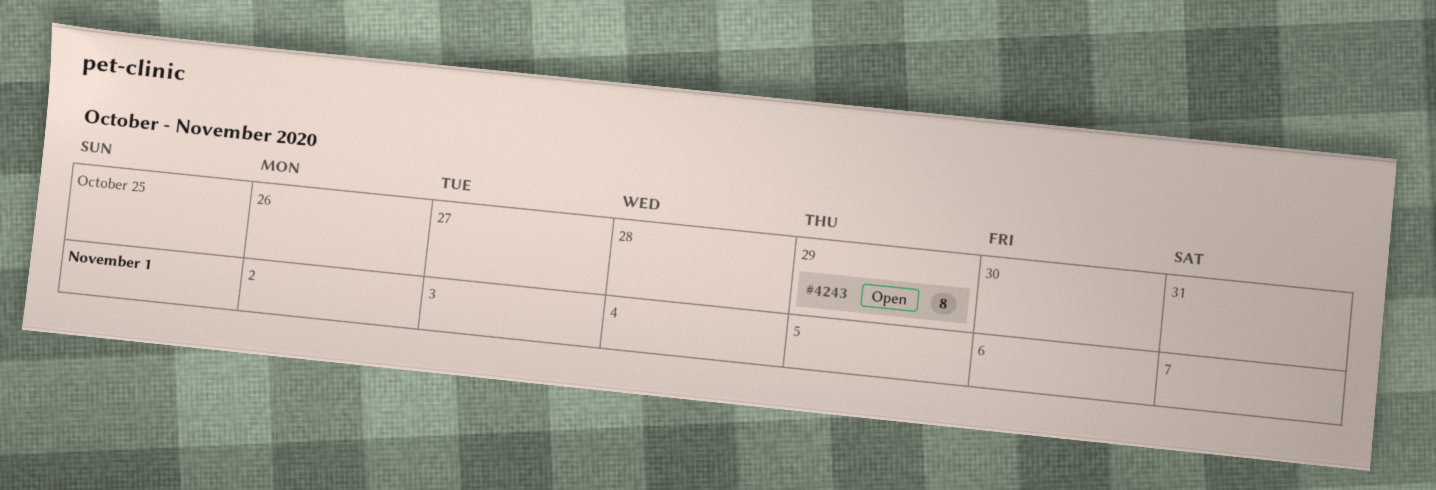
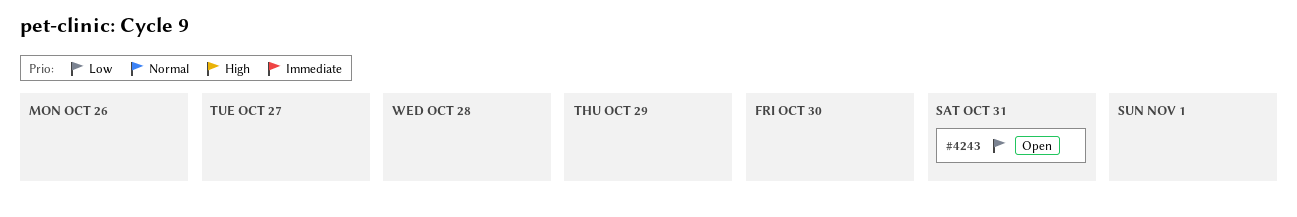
#4243, due: Oct 29 -> Oct 31

